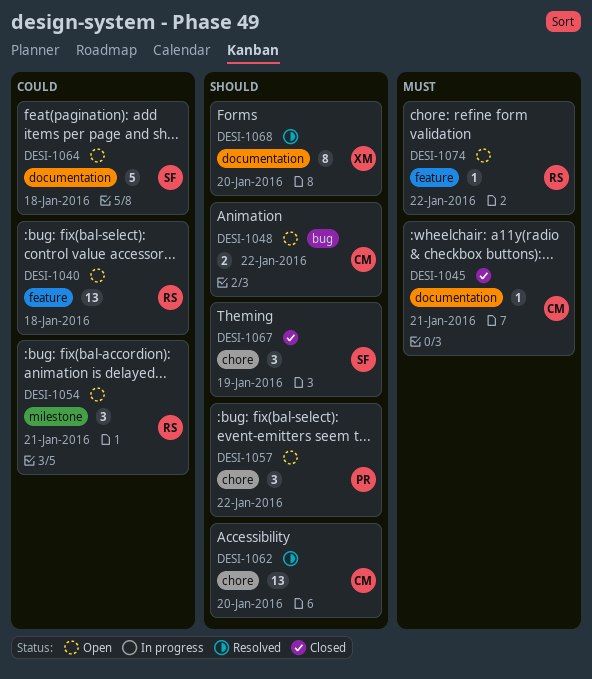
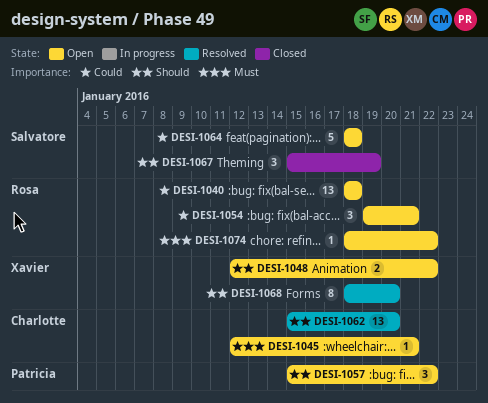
DESI-1045, status: Closed -> Open
DESI-1048, owner: Charlotte -> Xavier

